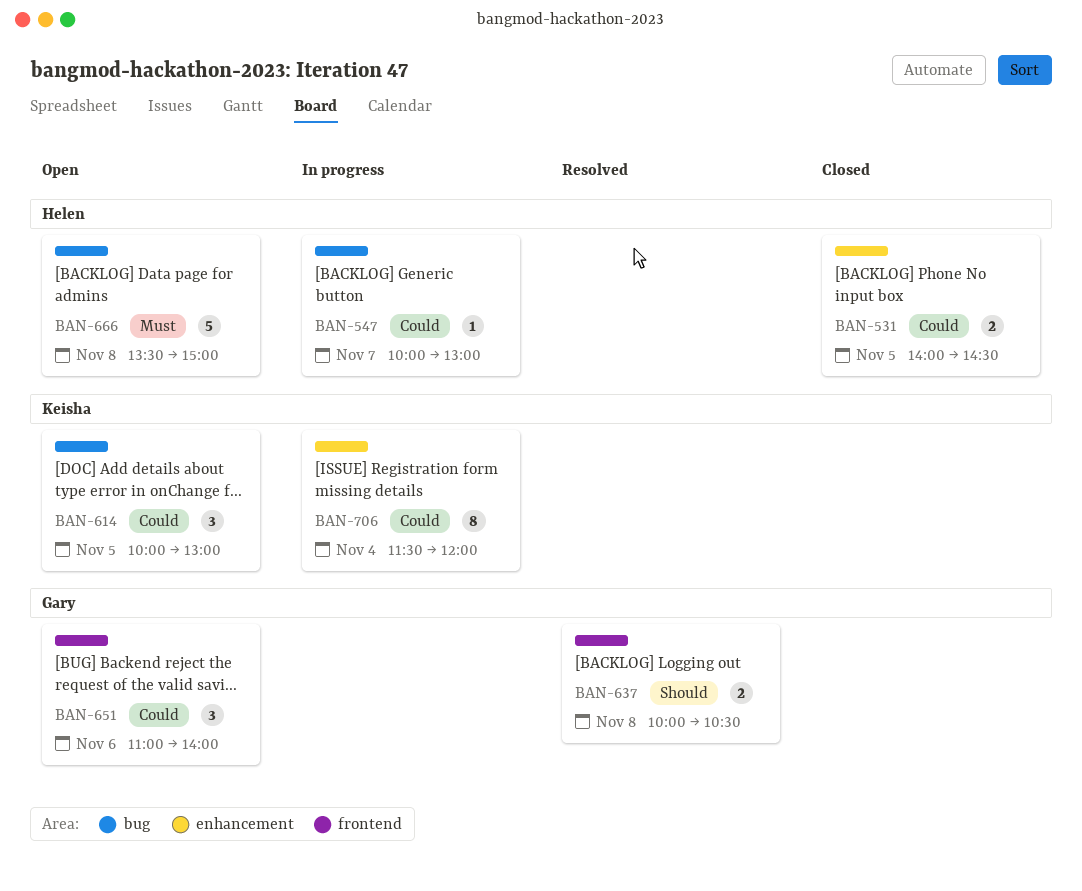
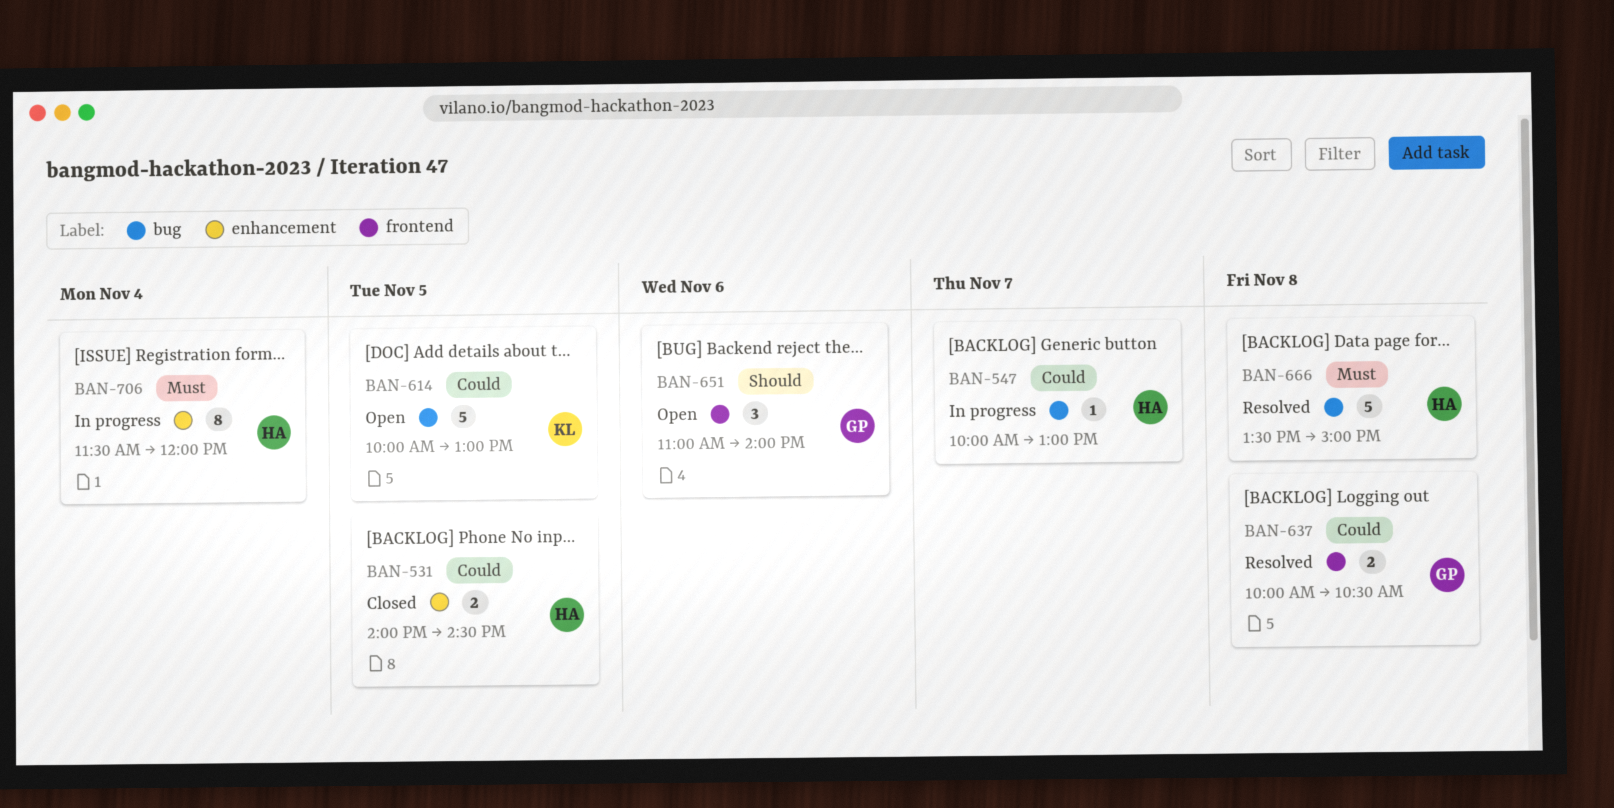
BAN-614, estimate: 3 -> 5
BAN-637, priority: Should -> Could
BAN-651, priority: Could -> Should
BAN-666, status: Open -> Resolved
BAN-706, owner: Keisha -> Helen
BAN-706, priority: Could -> Must

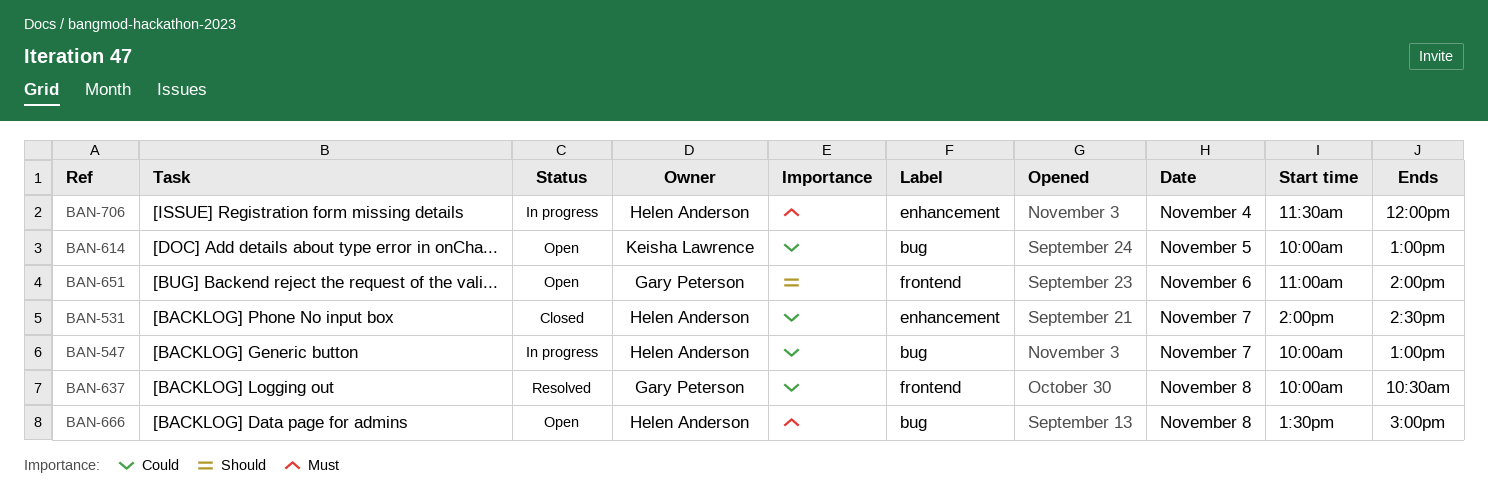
BAN-531, day: Nov 5 -> Nov 7
BAN-666, status: Resolved -> Open

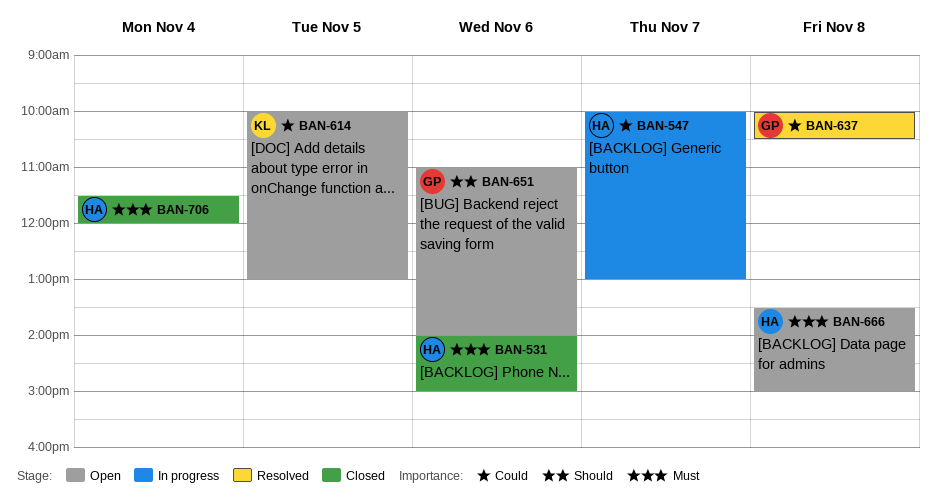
BAN-531, priority: Could -> Must
BAN-531, day: Nov 7 -> Nov 6
BAN-531, ends: 14:30 -> 15:00
BAN-706, status: In progress -> Closed

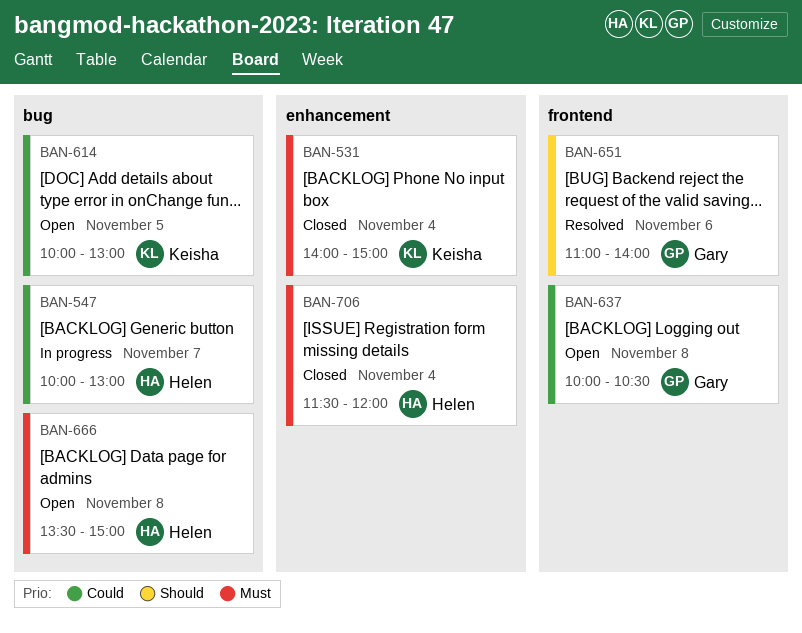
BAN-531, owner: Helen -> Keisha
BAN-531, day: Nov 6 -> Nov 4
BAN-637, status: Resolved -> Open
BAN-651, status: Open -> Resolved

